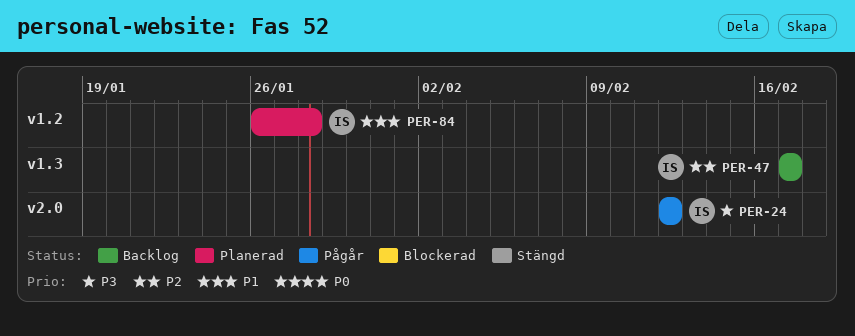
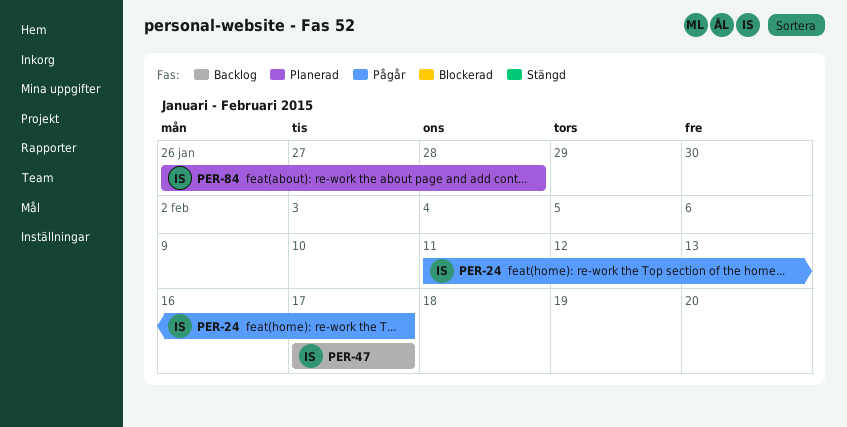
PER-24, start: Feb 12 -> Feb 11
PER-24, due: Feb 12 -> Feb 17

